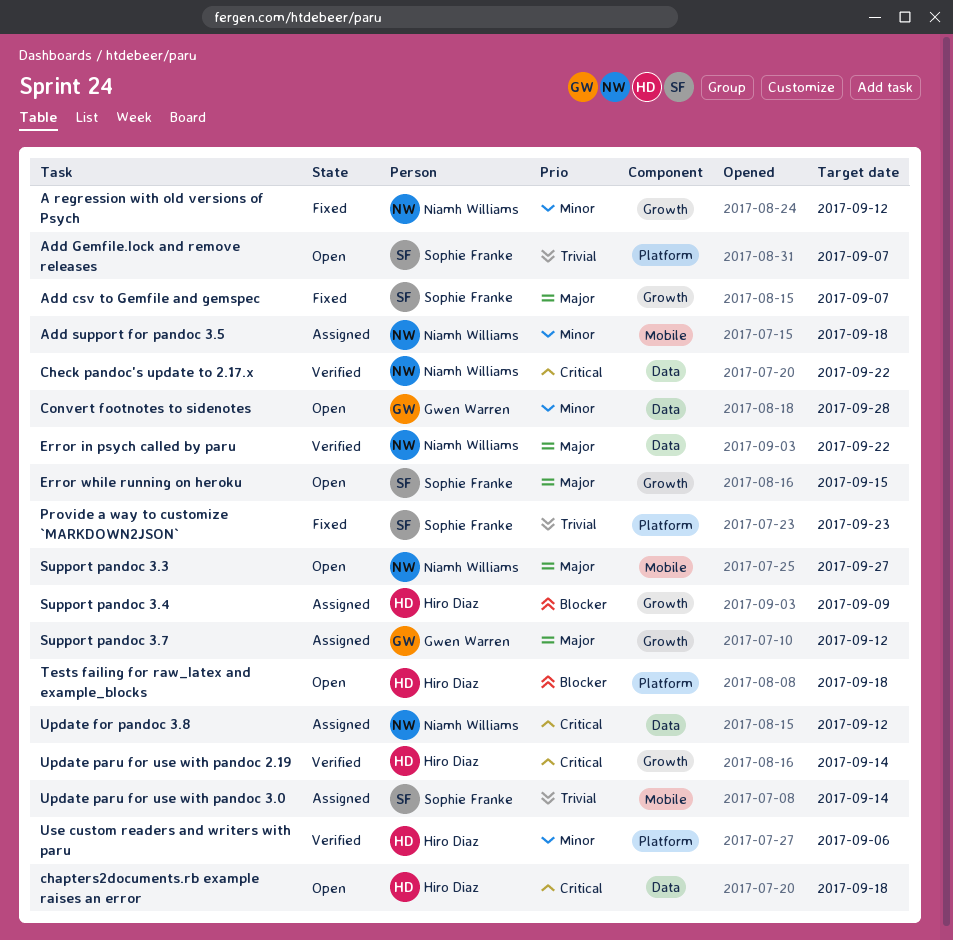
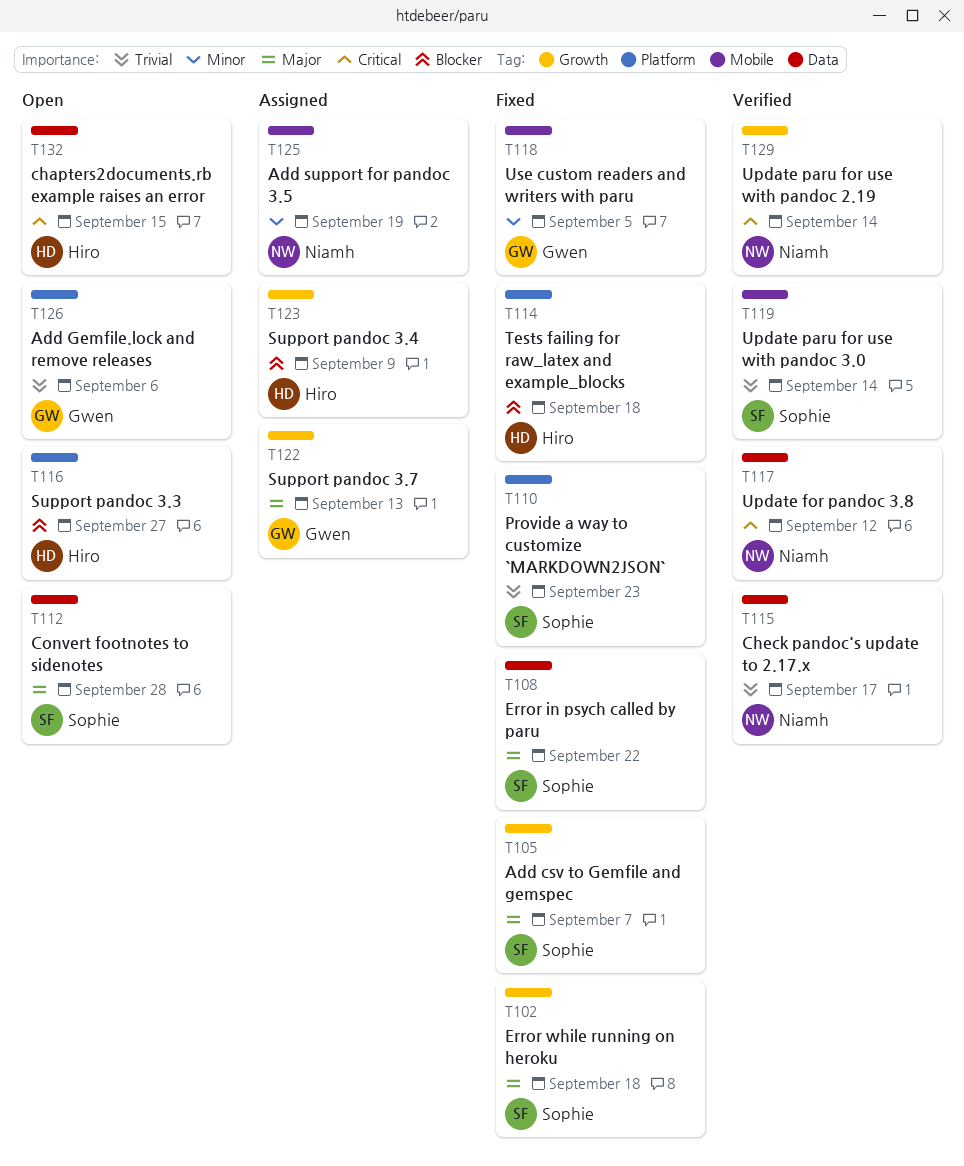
A regression with old versions of Psych: present -> none
Add Gemfile.lock and remove releases, owner: Sophie Franke -> Gwen Warren
Add Gemfile.lock and remove releases, due: Sep 7 -> Sep 6
Add support for pandoc 3.5, due: Sep 18 -> Sep 19
chapters2documents.rb example raises an error, due: Sep 18 -> Sep 15
Check pandoc's update to 2.17.x, priority: Critical -> Trivial
Check pandoc's update to 2.17.x, due: Sep 22 -> Sep 17
Convert footnotes to sidenotes, owner: Gwen Warren -> Sophie Franke
Convert footnotes to sidenotes, priority: Minor -> Major
Error in psych called by paru, status: Verified -> Fixed
Error in psych called by paru, owner: Niamh Williams -> Sophie Franke
Error while running on heroku, status: Open -> Fixed
Error while running on heroku, due: Sep 15 -> Sep 18
Support pandoc 3.3, owner: Niamh Williams -> Hiro Diaz
Support pandoc 3.3, priority: Major -> Blocker
Support pandoc 3.3, label: Mobile -> Platform
Support pandoc 3.7, due: Sep 12 -> Sep 13
Tests failing for raw_latex and example_blocks, status: Open -> Fixed
Update for pandoc 3.8, status: Assigned -> Verified
Update paru for use with pandoc 2.19, owner: Hiro Diaz -> Niamh Williams
Update paru for use with pandoc 3.0, status: Assigned -> Verified
Use custom readers and writers with paru, status: Verified -> Fixed
Use custom readers and writers with paru, owner: Hiro Diaz -> Gwen Warren
Use custom readers and writers with paru, label: Platform -> Mobile
Use custom readers and writers with paru, due: Sep 6 -> Sep 5

